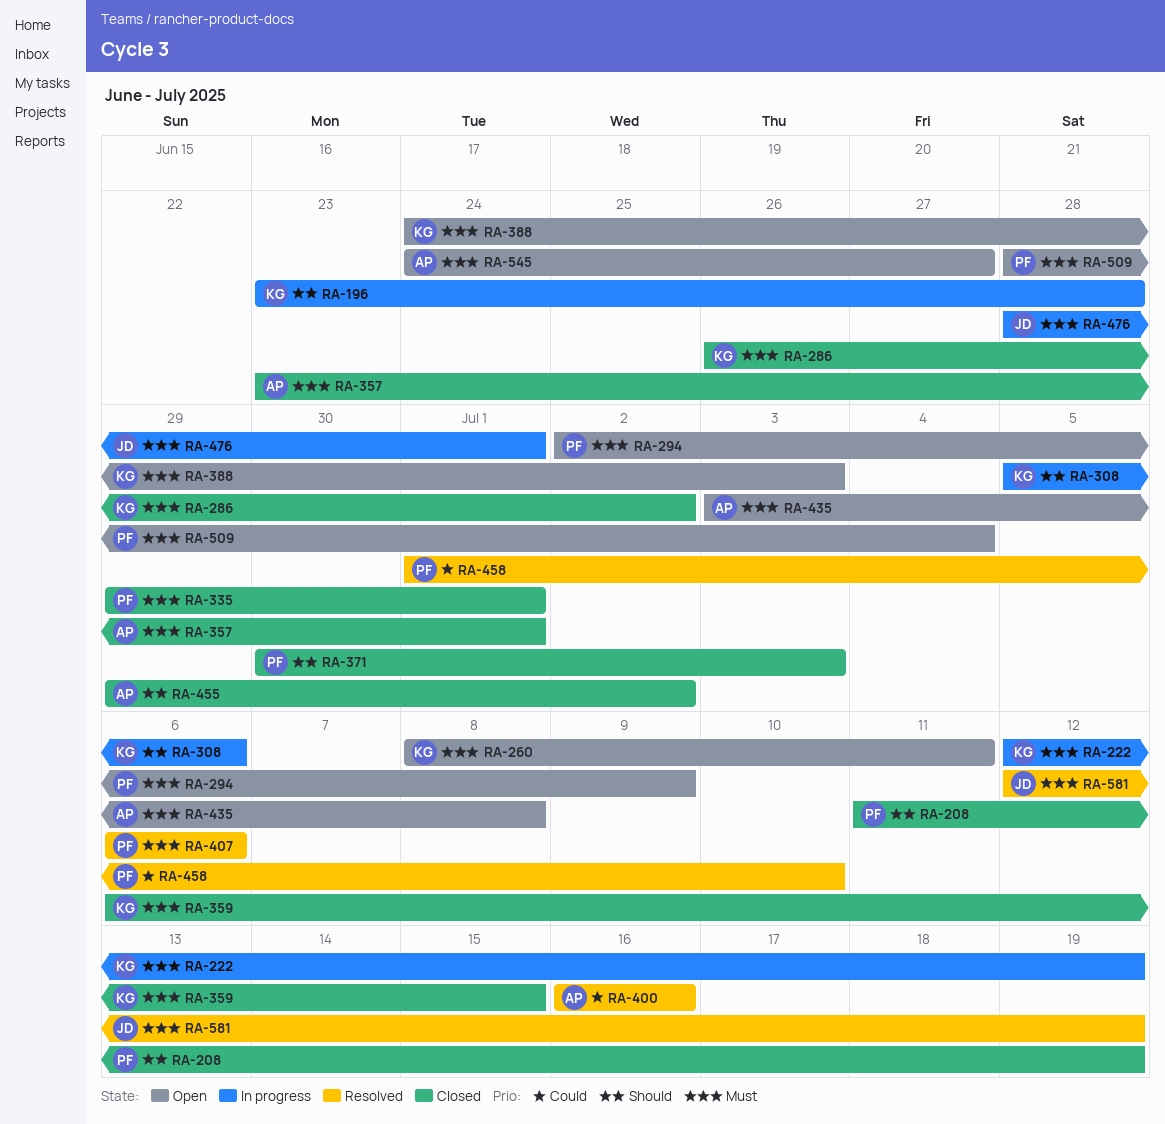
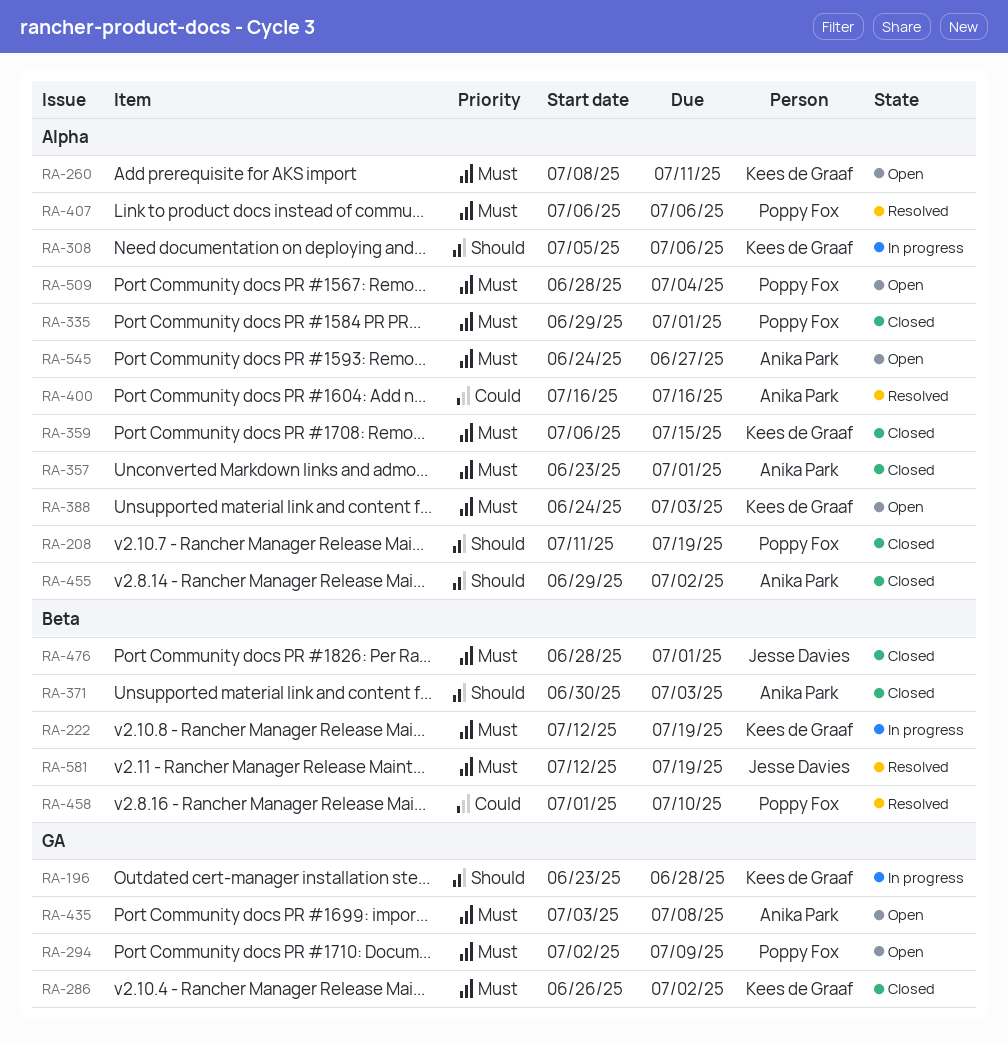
RA-371, owner: Poppy Fox -> Anika Park
RA-476, status: In progress -> Closed

